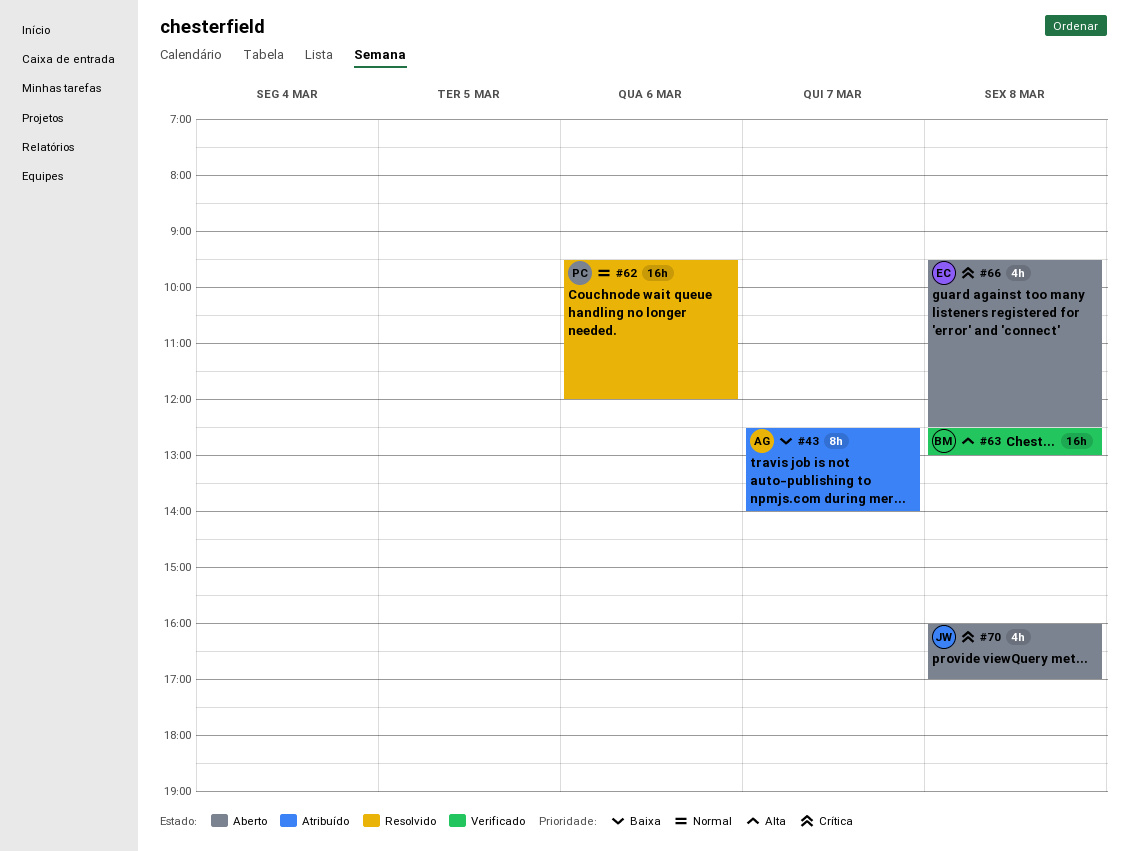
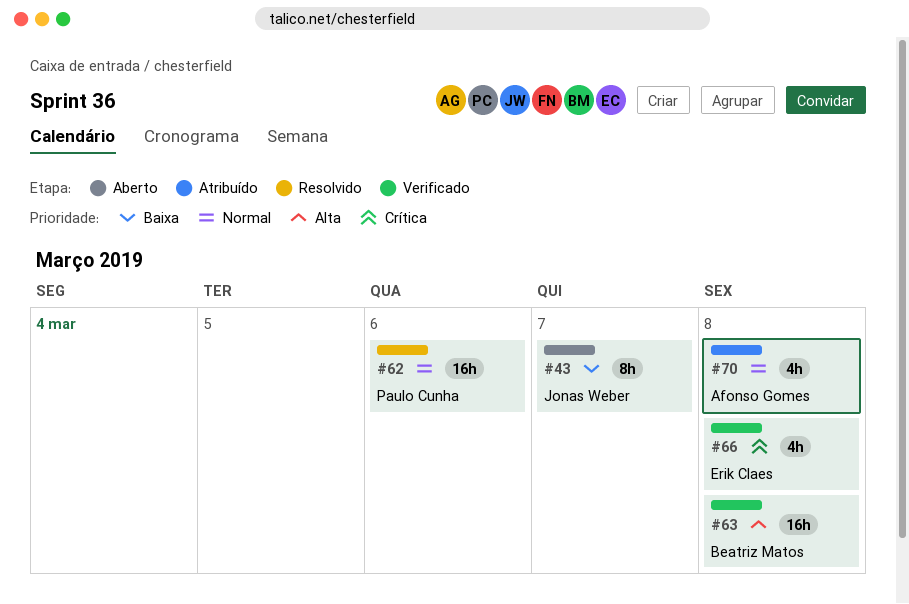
#43, status: Atribuído -> Aberto
#43, owner: Afonso Gomes -> Jonas Weber
#66, status: Aberto -> Verificado
#70, status: Aberto -> Atribuído
#70, owner: Jonas Weber -> Afonso Gomes
#70, priority: Crítica -> Normal

